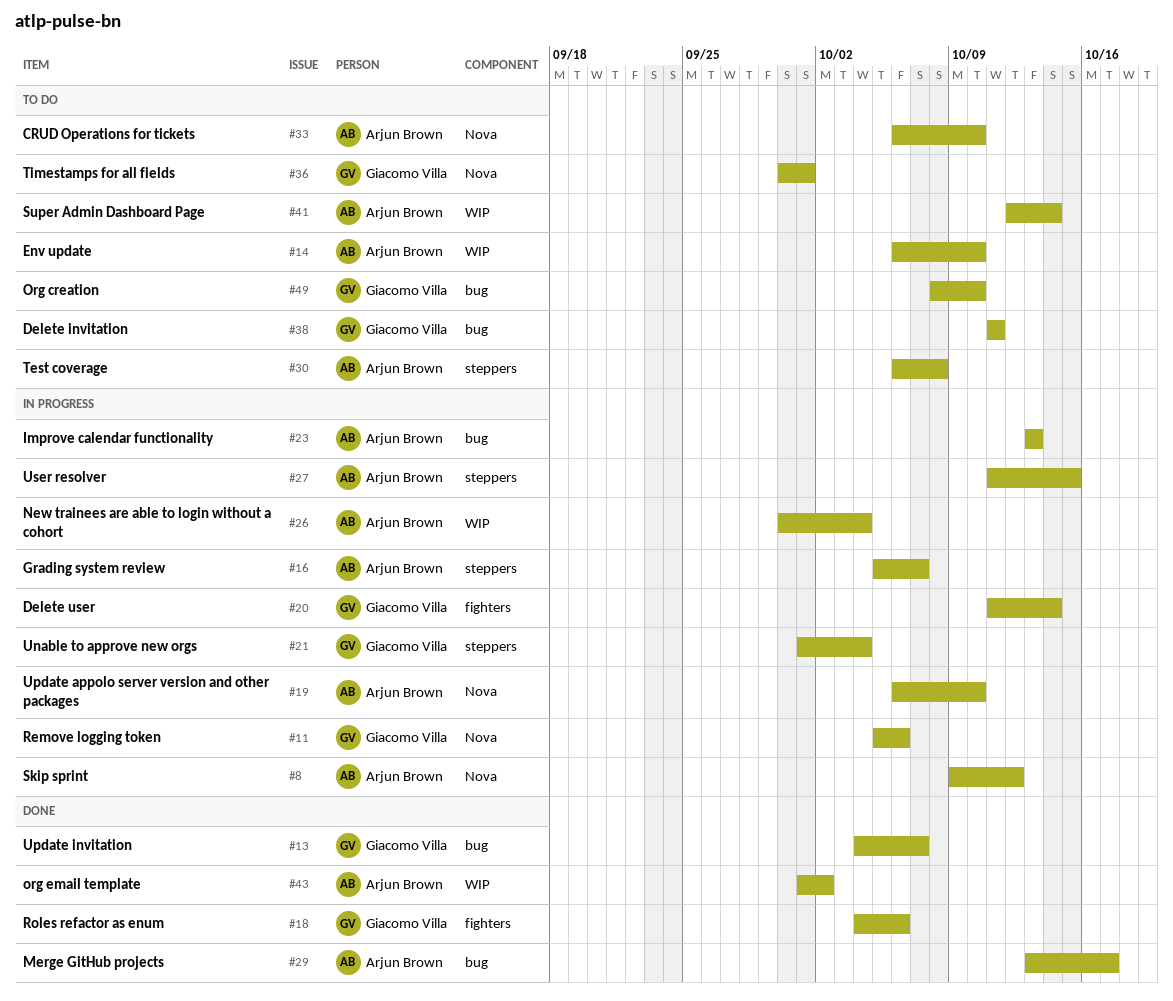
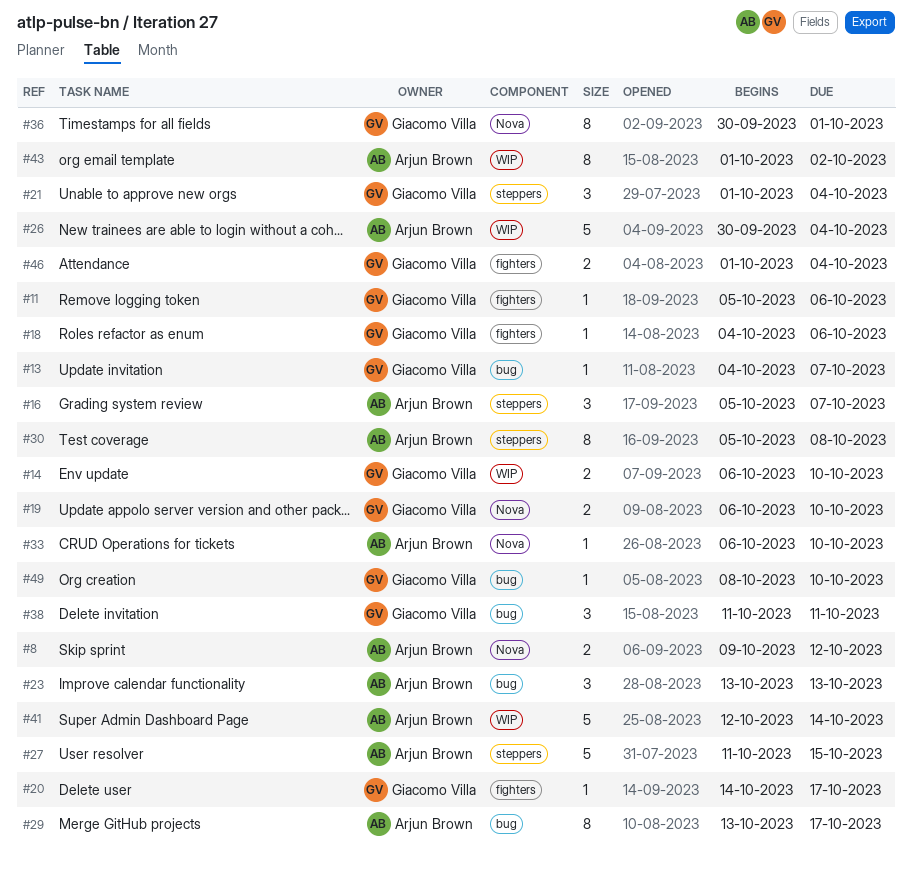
#11, label: Nova -> fighters
#14, owner: Arjun Brown -> Giacomo Villa
#19, owner: Arjun Brown -> Giacomo Villa
#20, start: Oct 11 -> Oct 14
#20, due: Oct 14 -> Oct 17
#30, start: Oct 6 -> Oct 5
#46: none -> present

